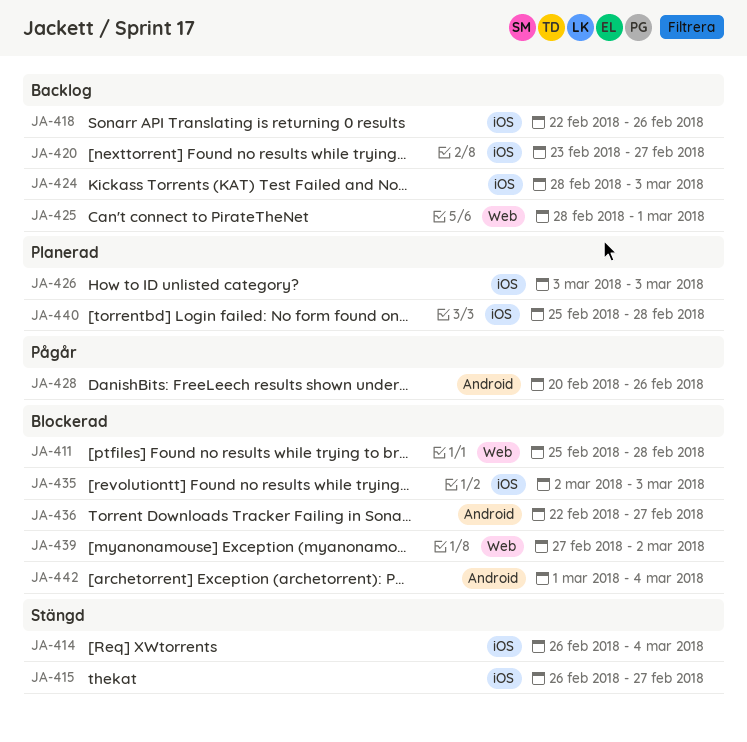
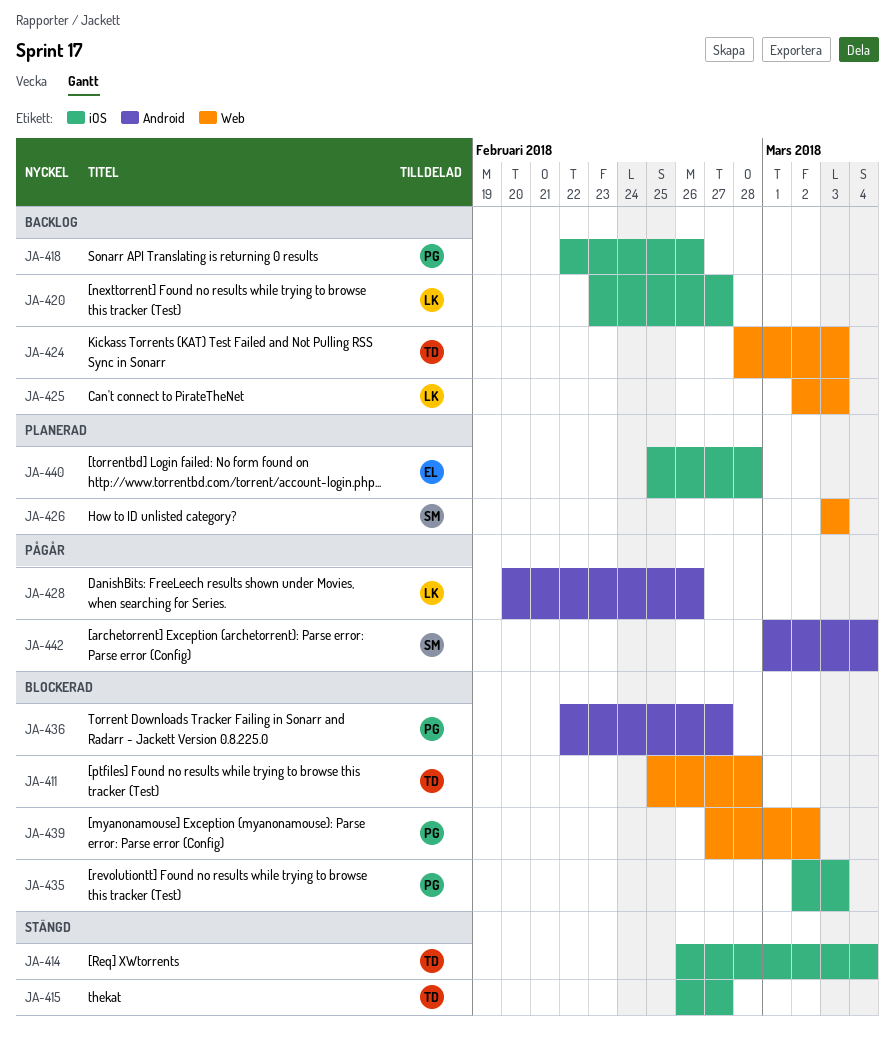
JA-424, label: iOS -> Web
JA-425, start: Feb 28 -> Mar 2
JA-425, due: Mar 1 -> Mar 3
JA-426, label: iOS -> Web
JA-442, status: Blockerad -> Pågår

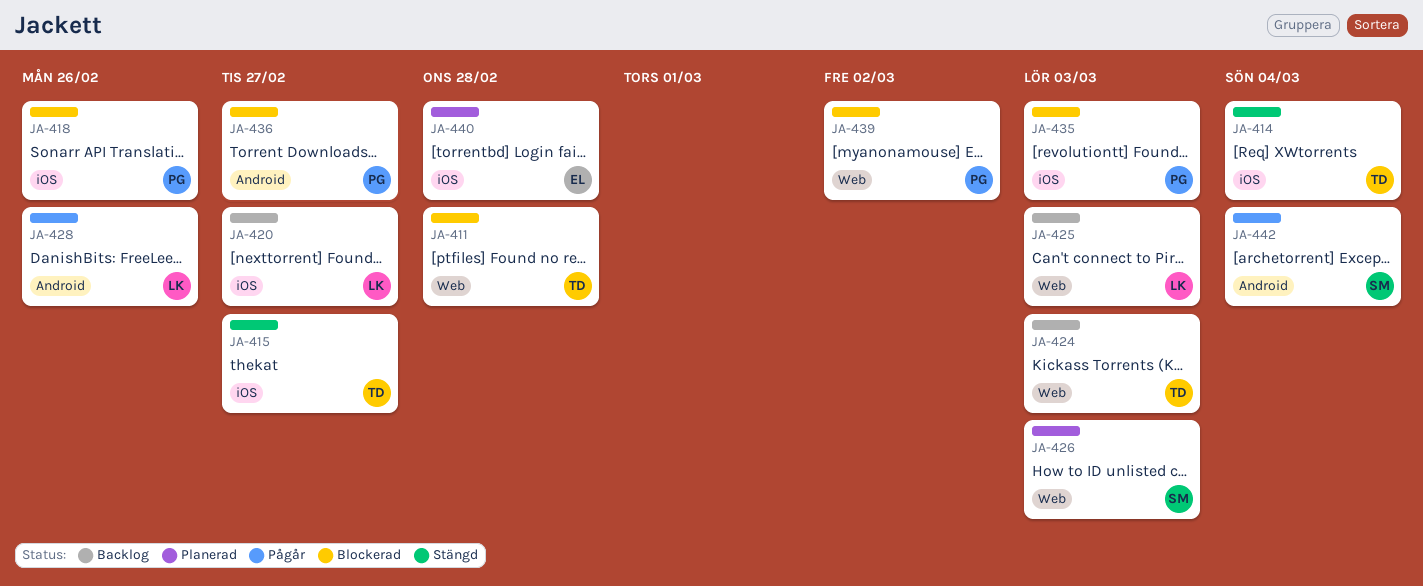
JA-418, status: Backlog -> Blockerad

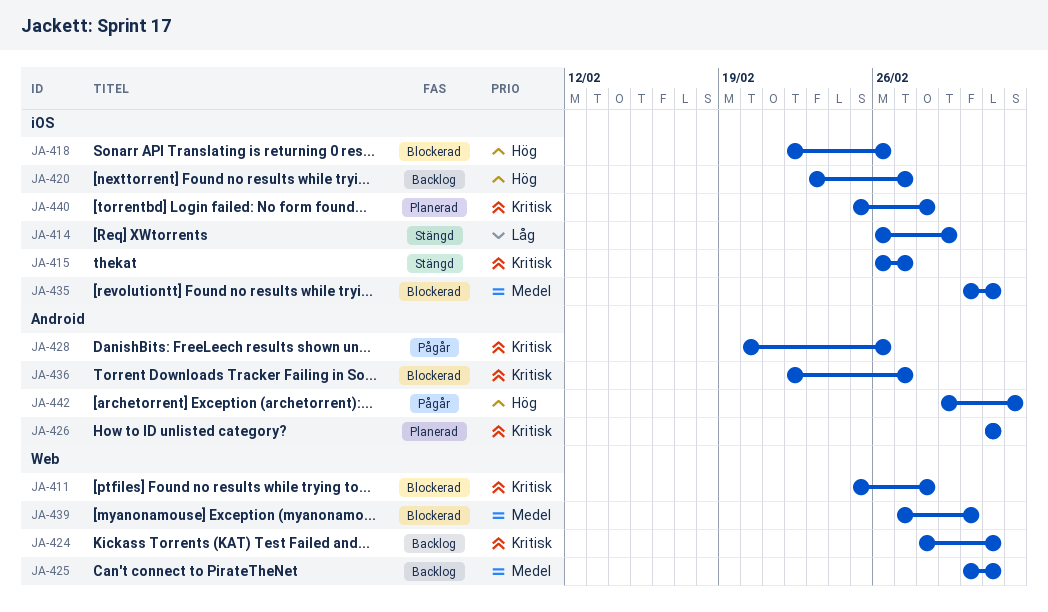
JA-414, due: Mar 4 -> Mar 1
JA-426, label: Web -> Android

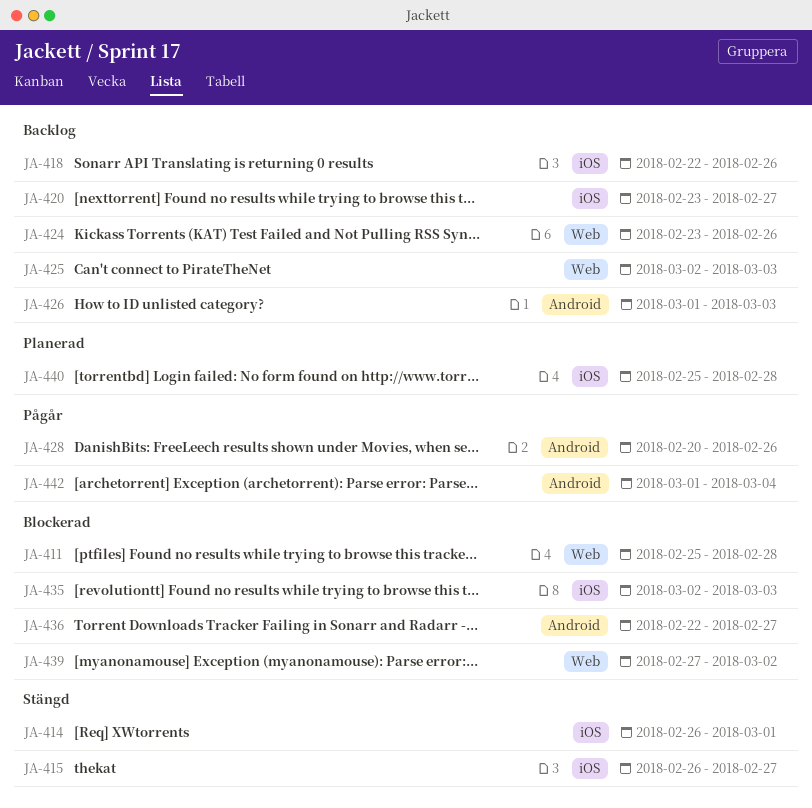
JA-418, status: Blockerad -> Backlog
JA-424, start: Feb 28 -> Feb 23
JA-424, due: Mar 3 -> Feb 26
JA-426, status: Planerad -> Backlog
JA-426, start: Mar 3 -> Mar 1

